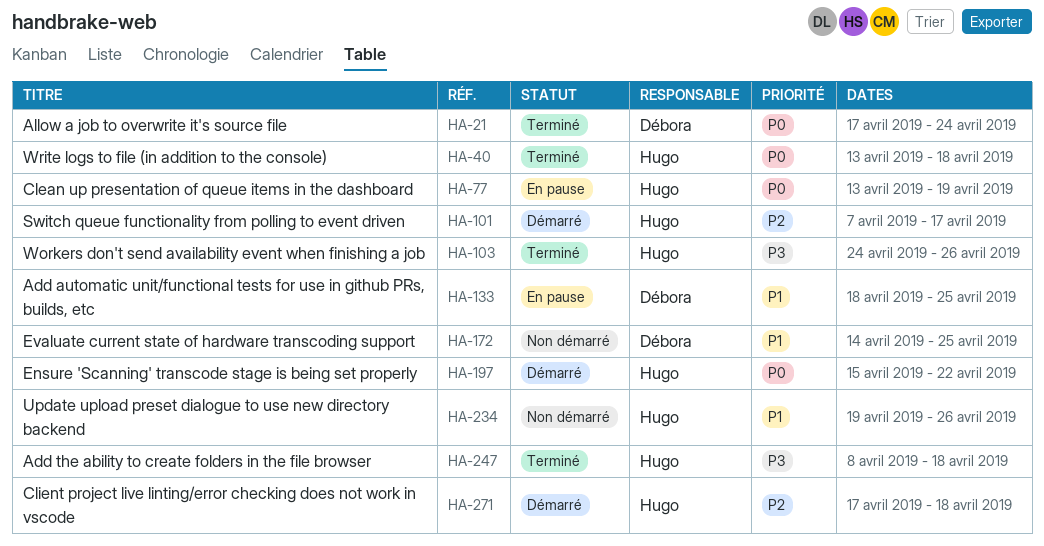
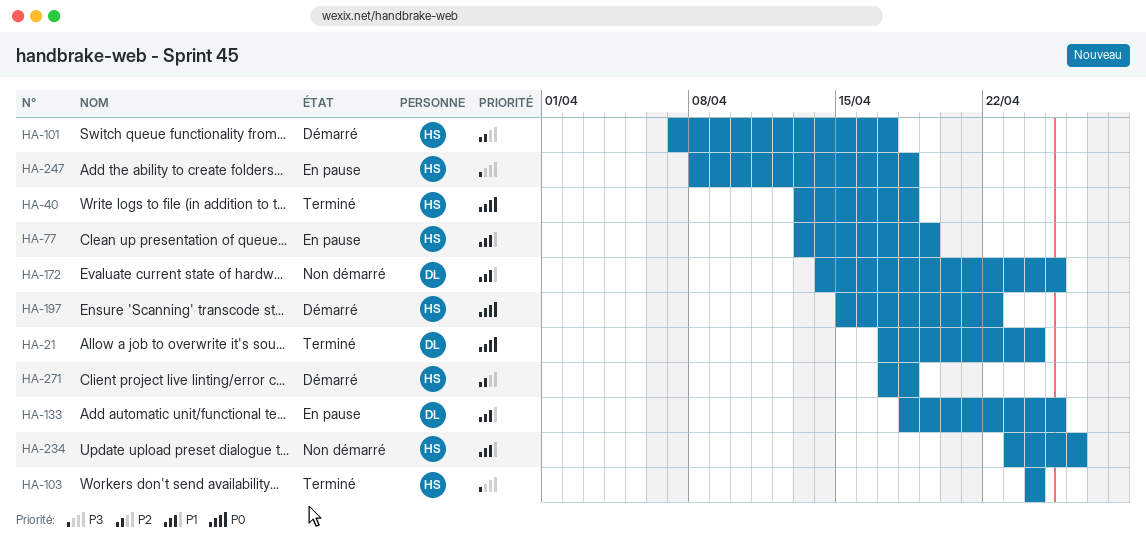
HA-77, priority: P0 -> P1
HA-103, due: Apr 26 -> Apr 24
HA-234, start: Apr 19 -> Apr 23
HA-247, status: Terminé -> En pause

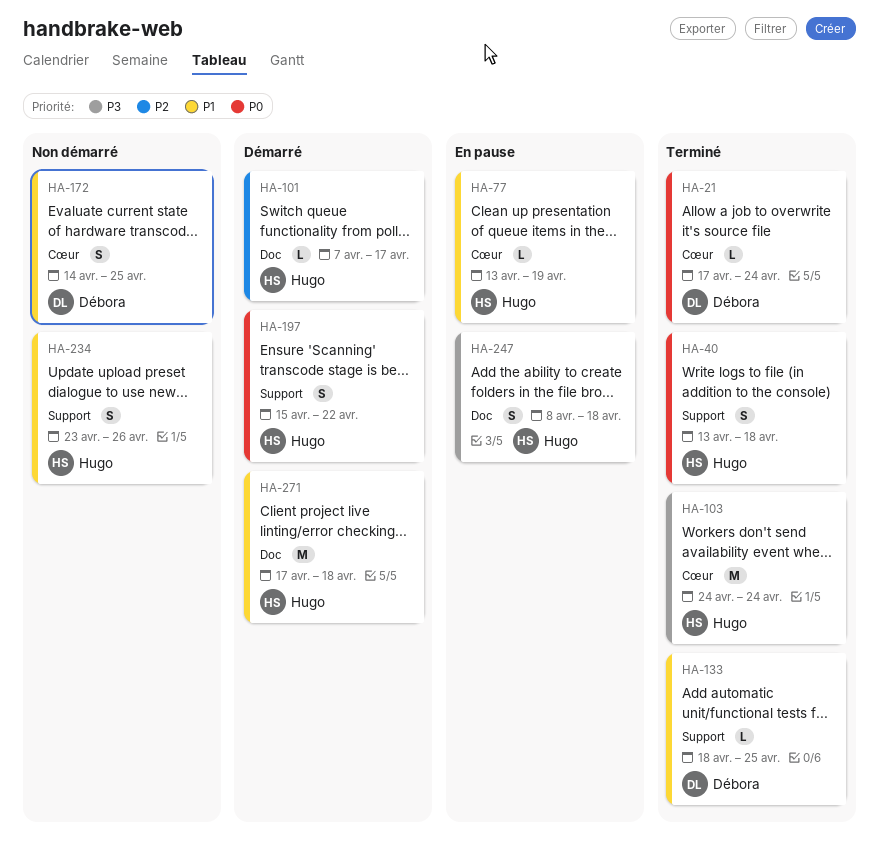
HA-133, status: En pause -> Terminé
HA-271, priority: P2 -> P1

